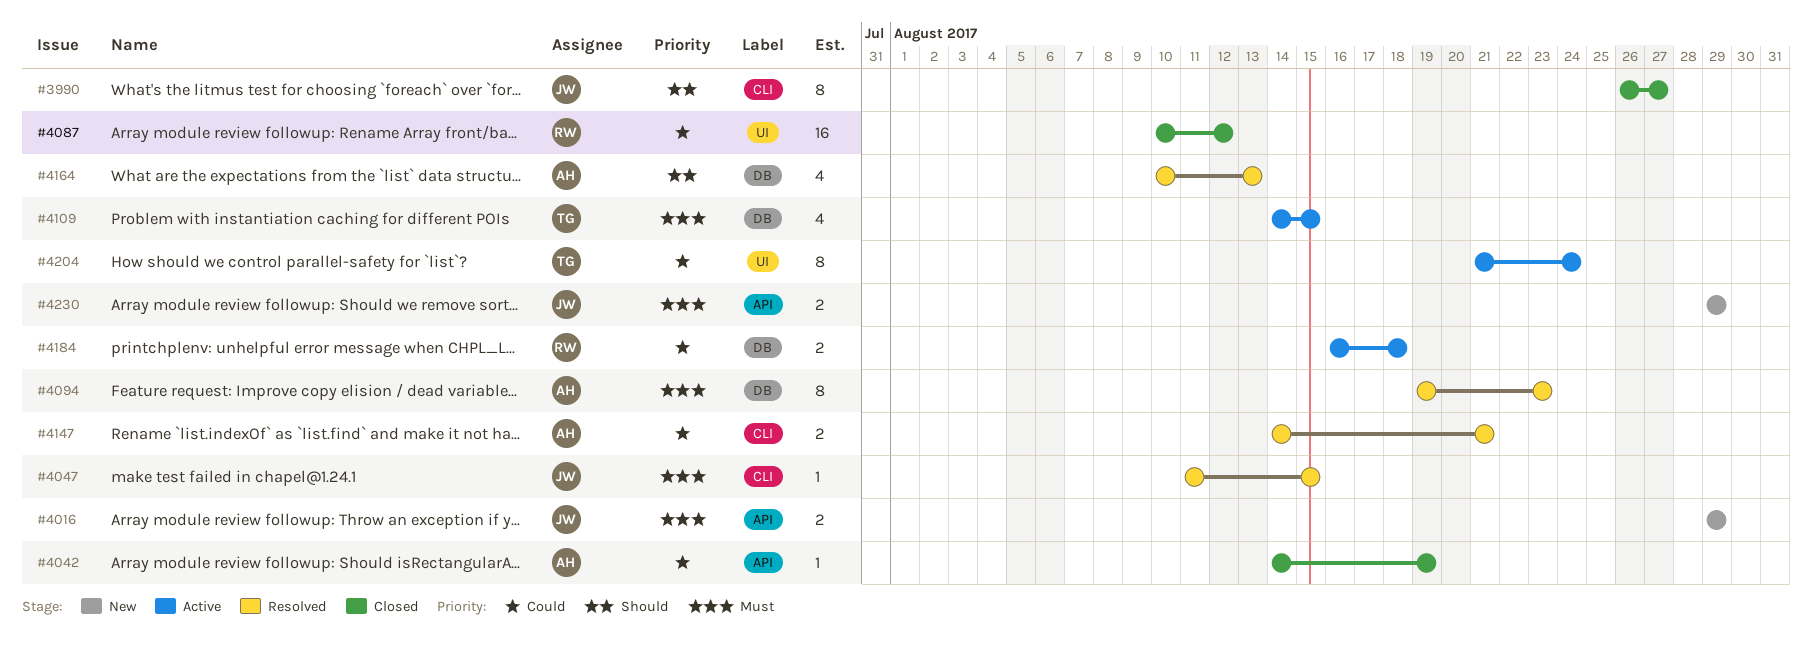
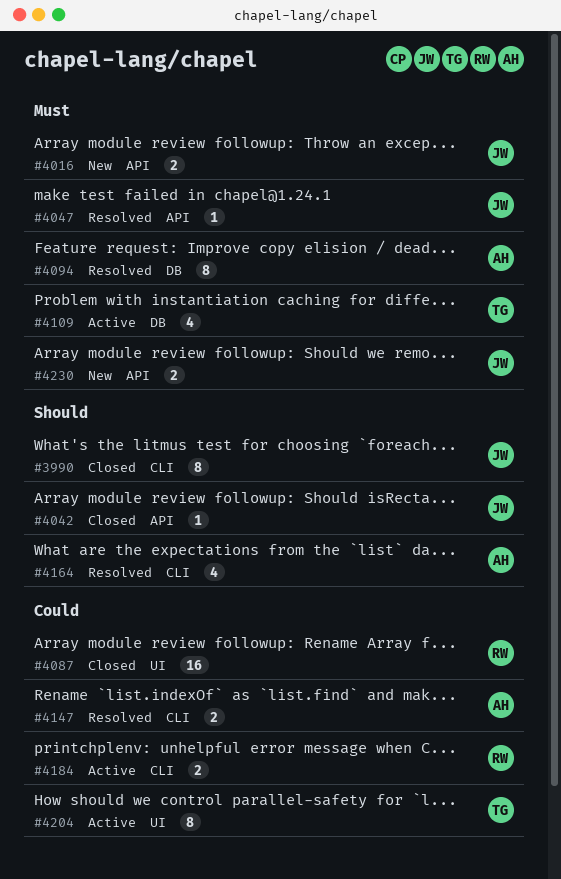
#4042, owner: AH -> JW
#4042, priority: Could -> Should
#4047, label: CLI -> API
#4164, label: DB -> CLI
#4184, label: DB -> CLI

